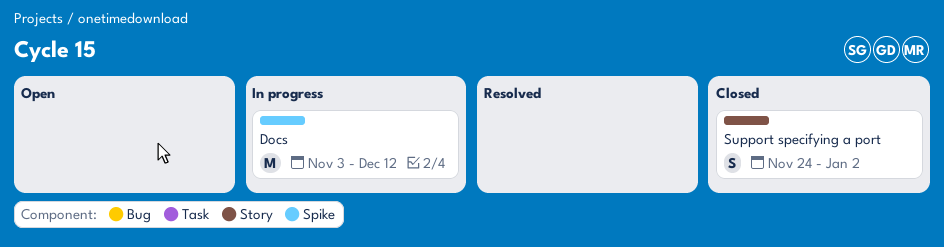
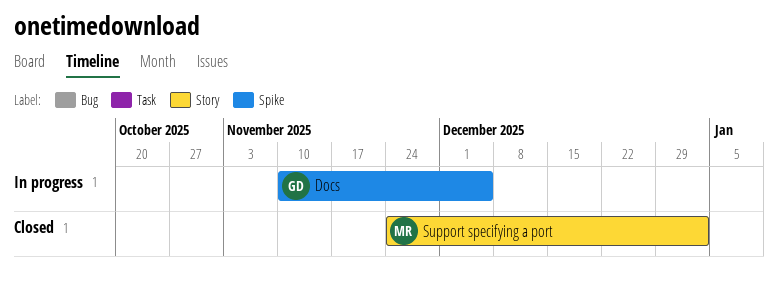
Docs, start: Nov 3 -> Nov 10
Docs, due: Dec 12 -> Dec 5

